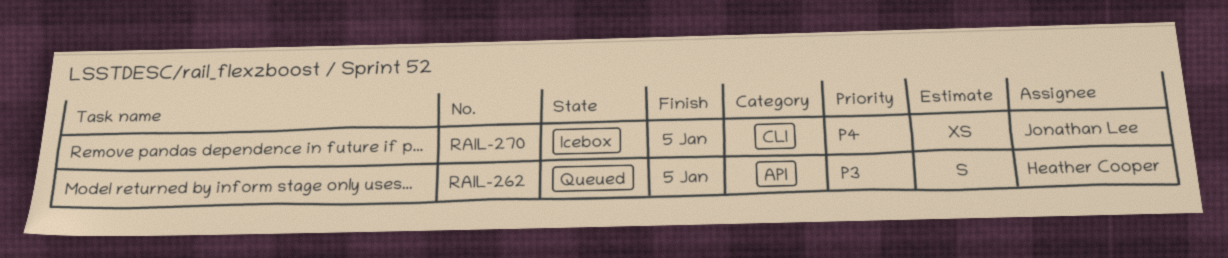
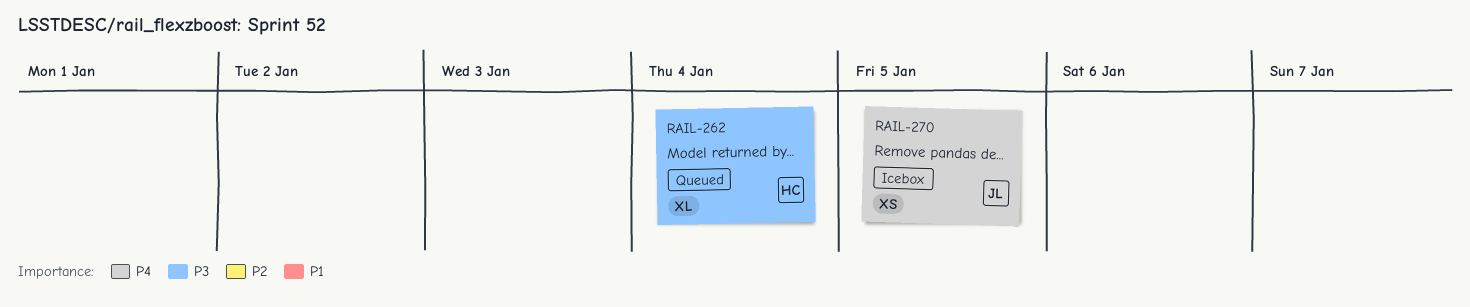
RAIL-262, estimate: S -> XL
RAIL-262, due: Jan 5 -> Jan 4

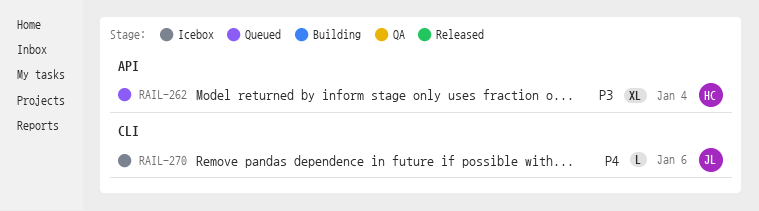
RAIL-270, estimate: XS -> L
RAIL-270, due: Jan 5 -> Jan 6

